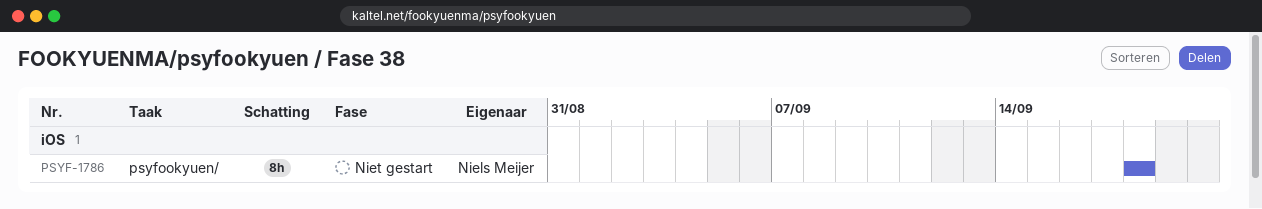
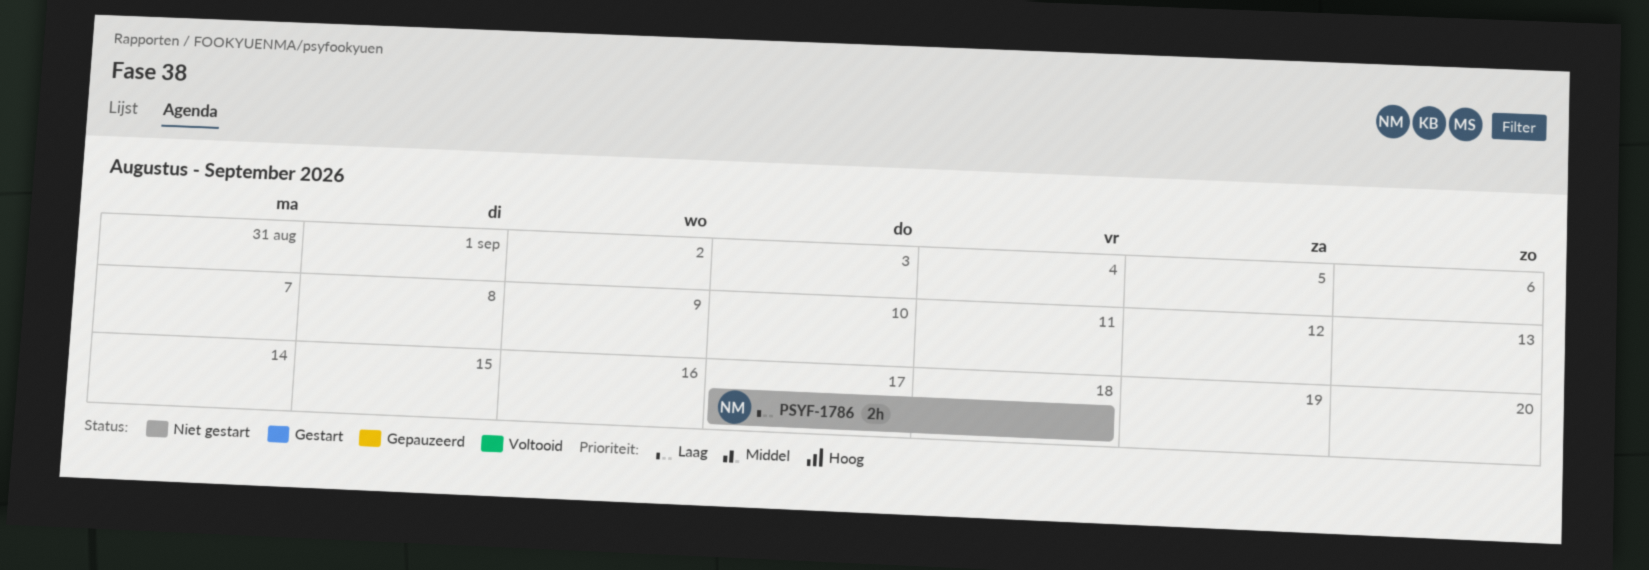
PSYF-1786, estimate: 8h -> 2h
PSYF-1786, start: Sep 18 -> Sep 17

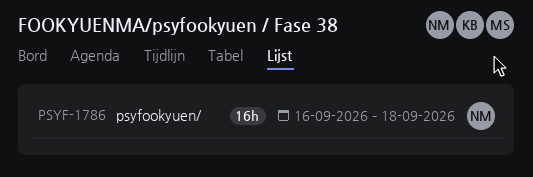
PSYF-1786, estimate: 2h -> 16h
PSYF-1786, start: Sep 17 -> Sep 16

